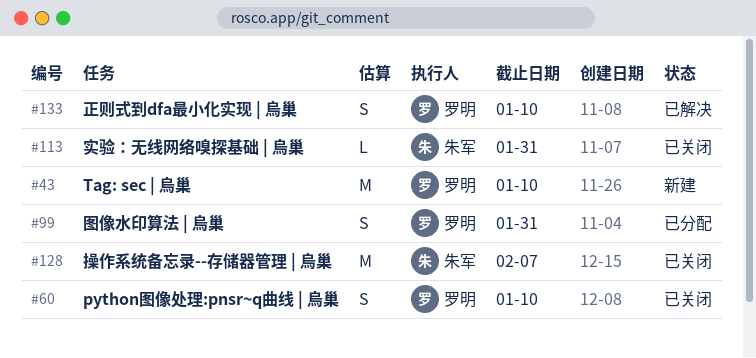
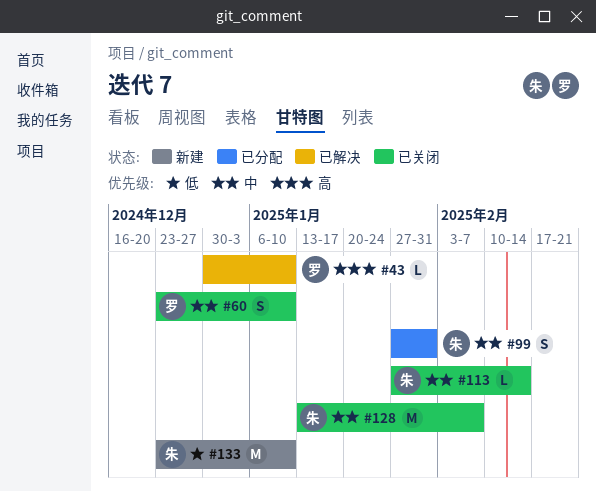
#43, status: 新建 -> 已解决
#43, estimate: M -> L
#99, owner: 罗明 -> 朱军
#113, due: Jan 31 -> Feb 14
#133, status: 已解决 -> 新建
#133, owner: 罗明 -> 朱军
#133, estimate: S -> M

